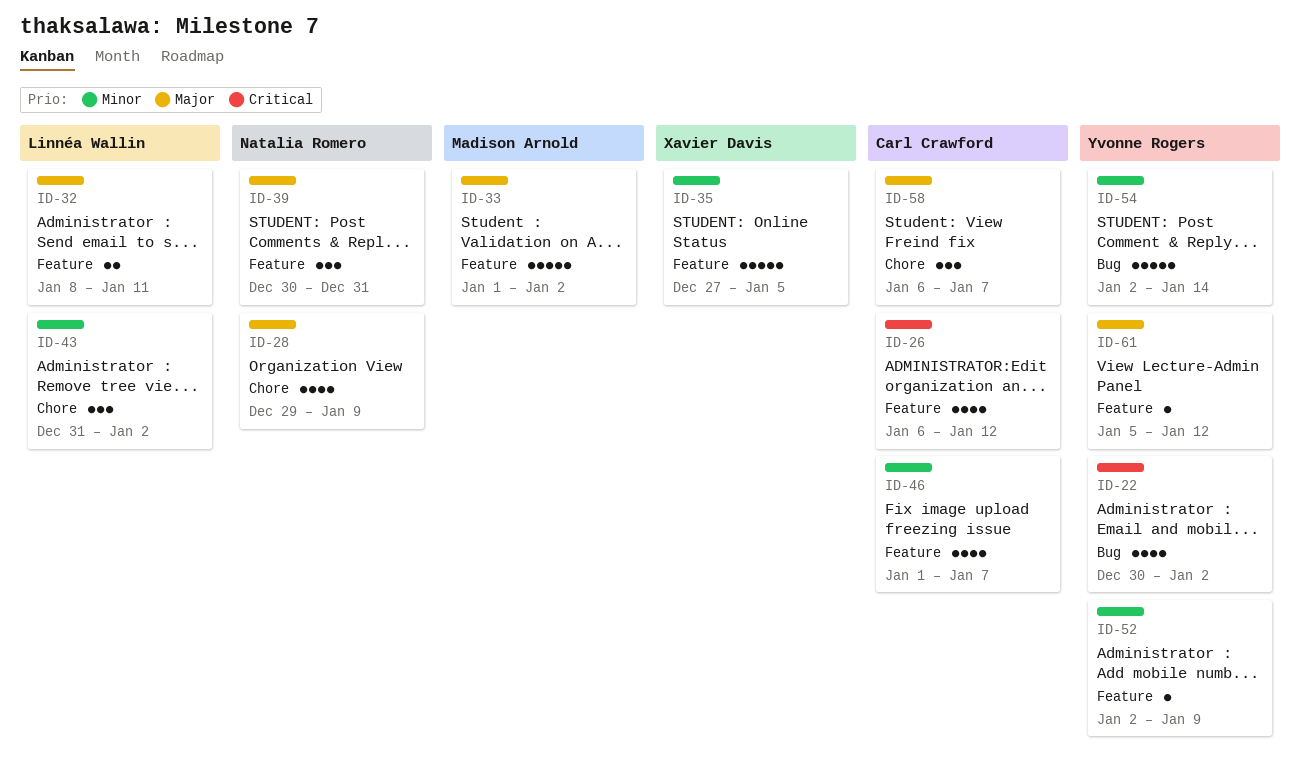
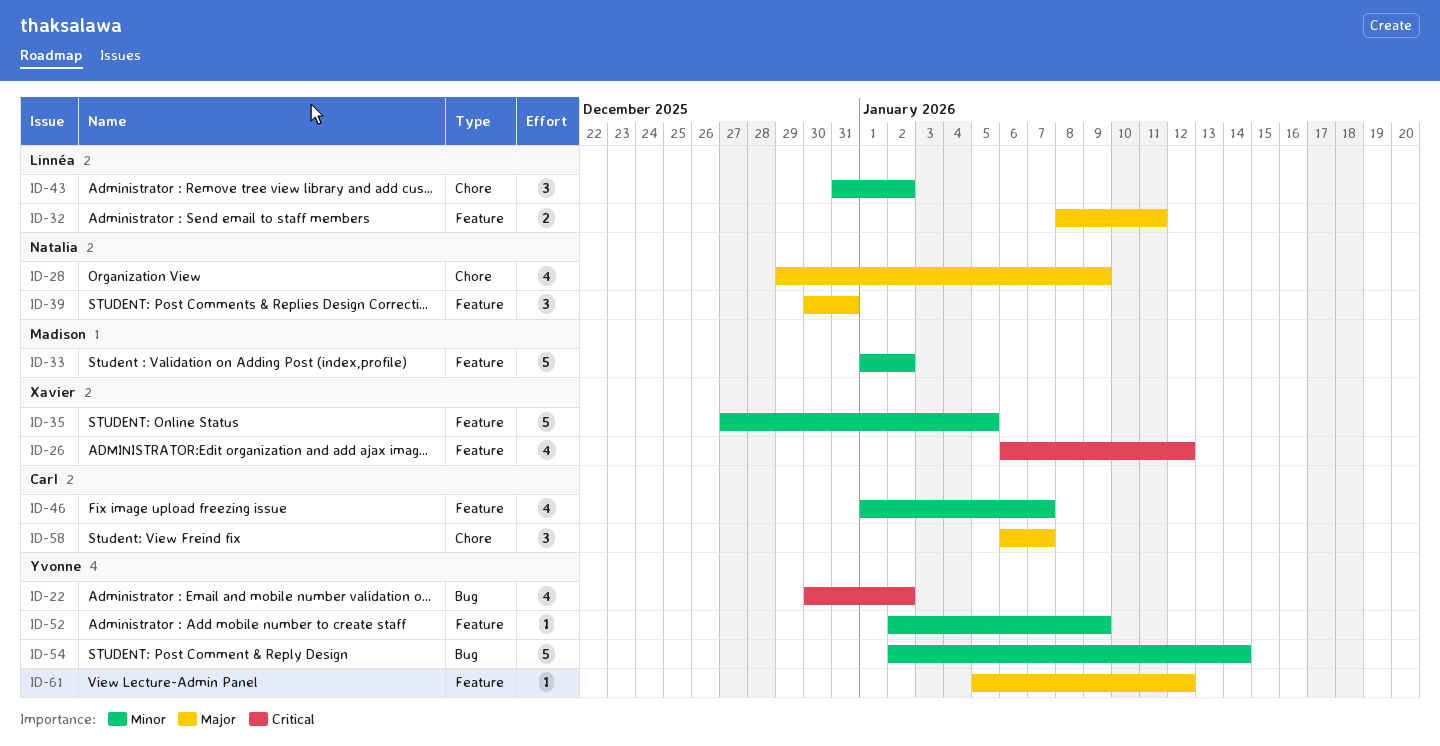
ID-26, owner: Carl Crawford -> Xavier Davis
ID-33, priority: Major -> Minor

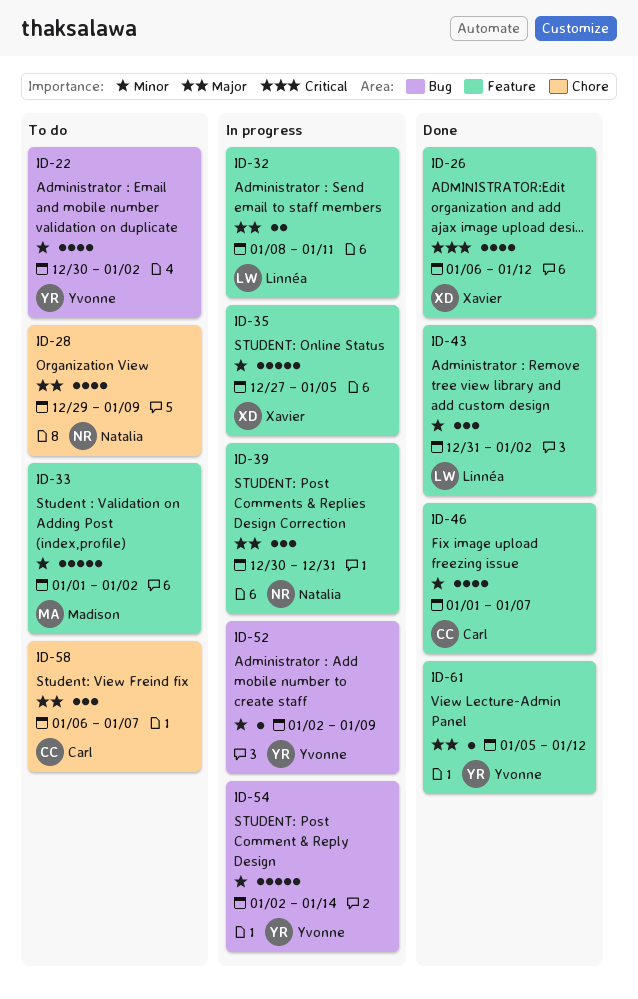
ID-22, priority: Critical -> Minor
ID-43, label: Chore -> Feature
ID-52, label: Feature -> Bug

